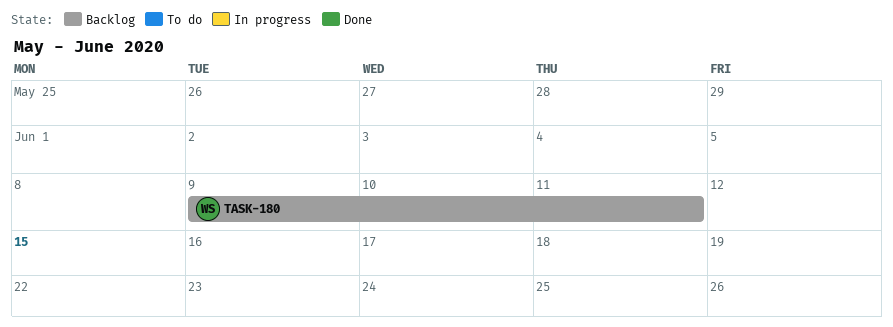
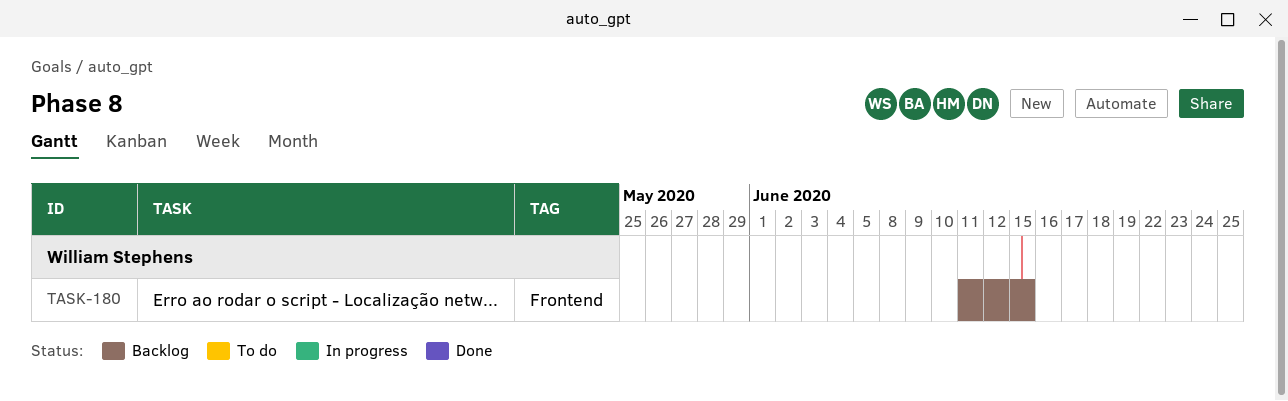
TASK-180, start: Jun 9 -> Jun 11
TASK-180, due: Jun 11 -> Jun 15

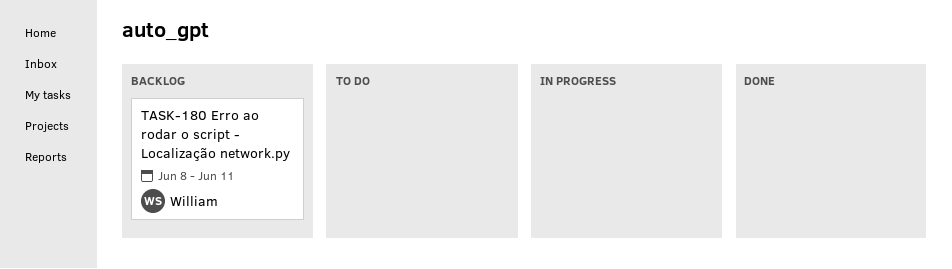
TASK-180, start: Jun 11 -> Jun 8
TASK-180, due: Jun 15 -> Jun 11

